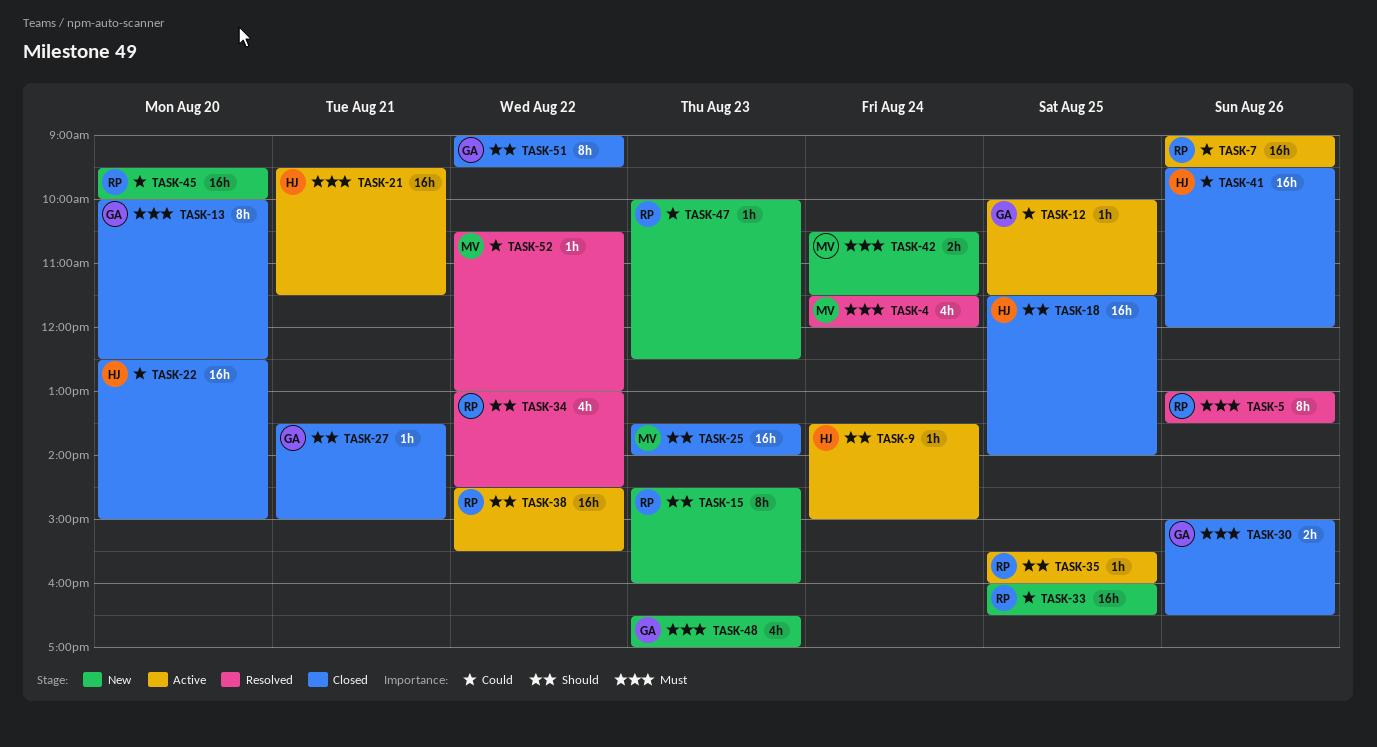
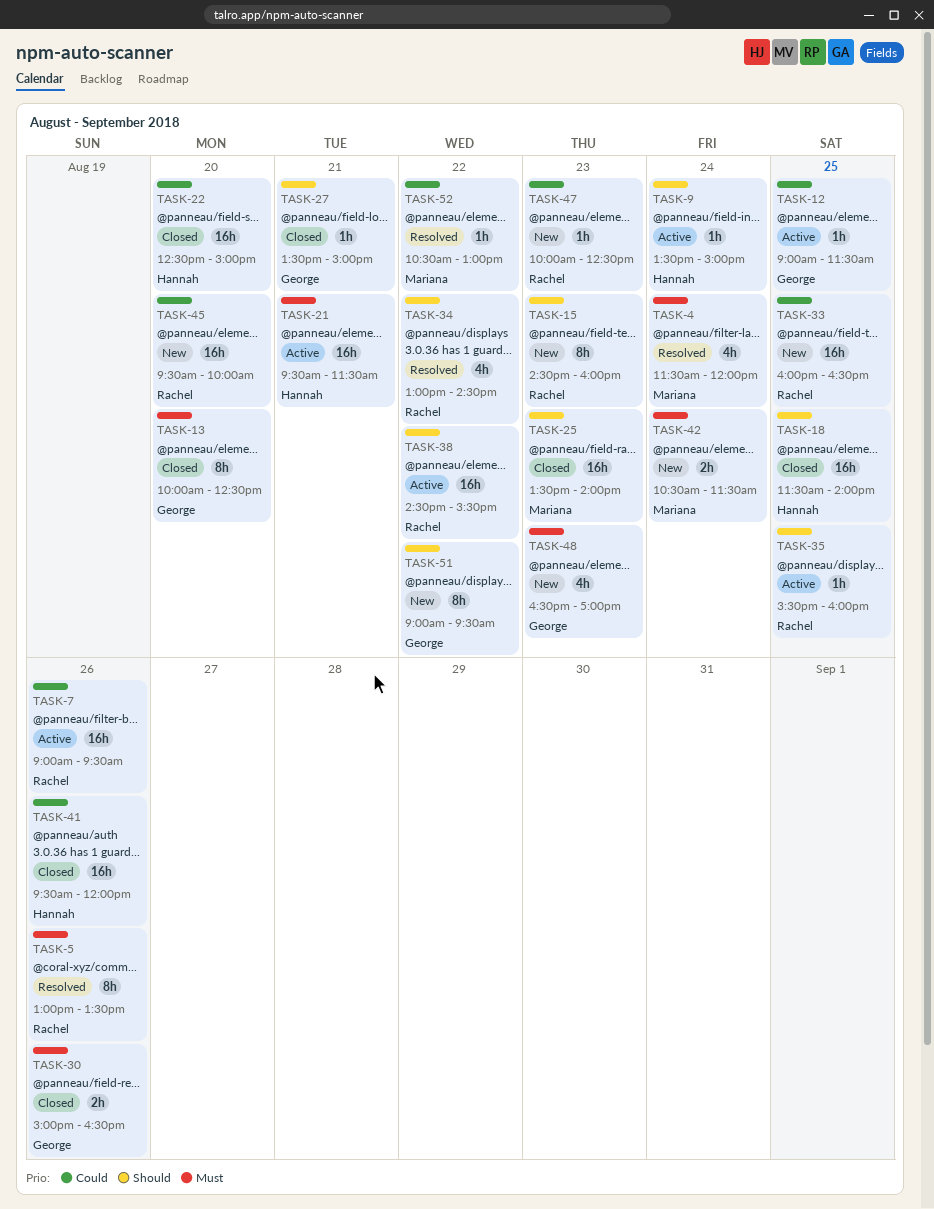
TASK-12, begins: 10:00 -> 09:00
TASK-51, status: Closed -> New

